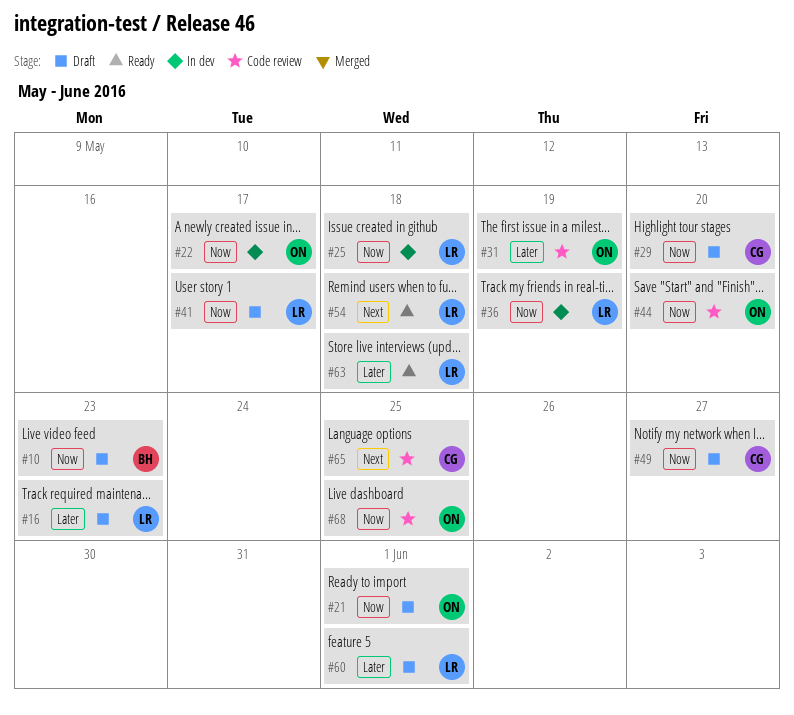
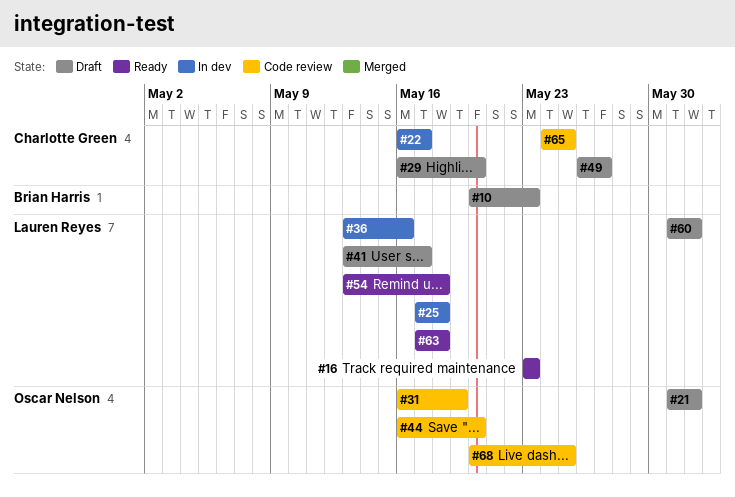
#16, status: Draft -> Ready
#22, owner: Oscar Nelson -> Charlotte Green
#36, due: May 19 -> May 16

